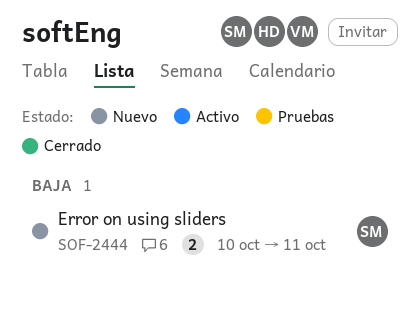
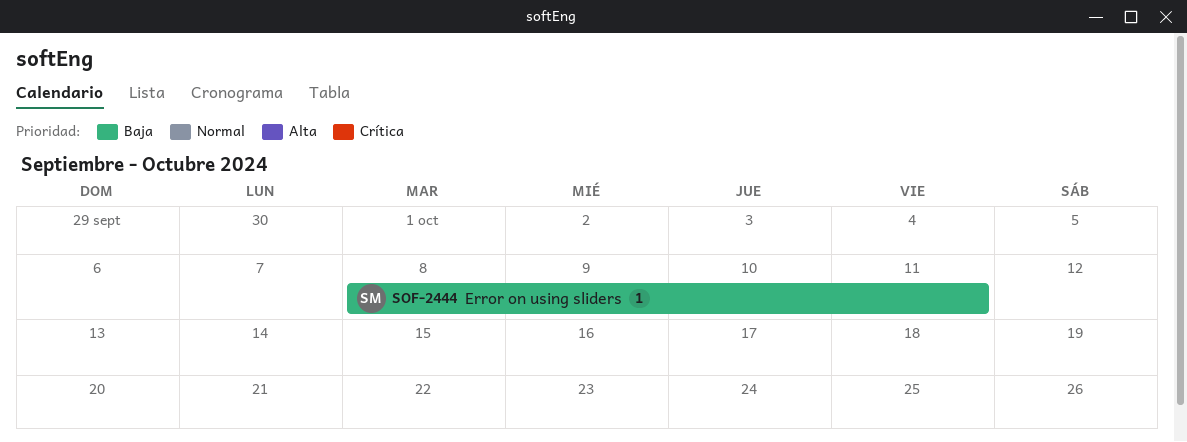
SOF-2444, estimate: 2 -> 1
SOF-2444, start: Oct 10 -> Oct 8

